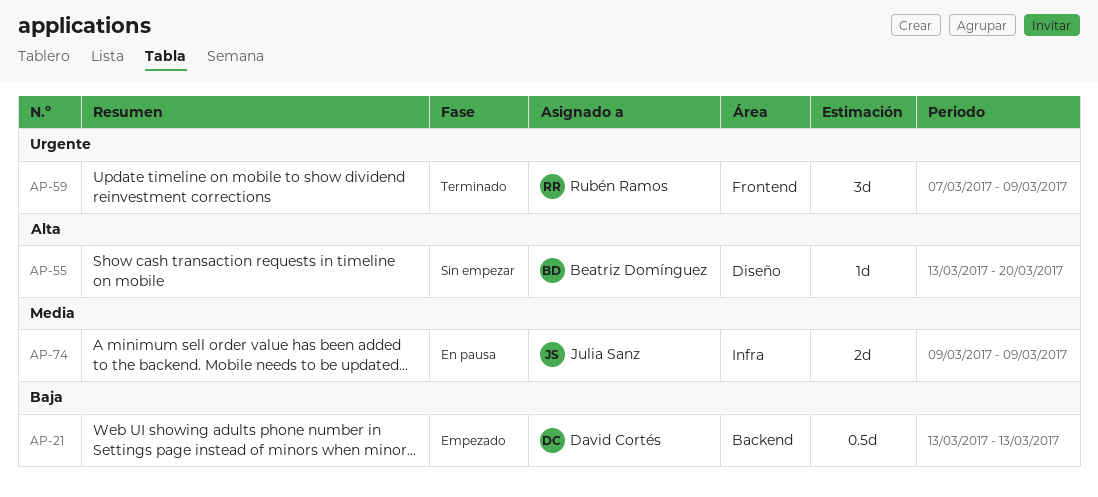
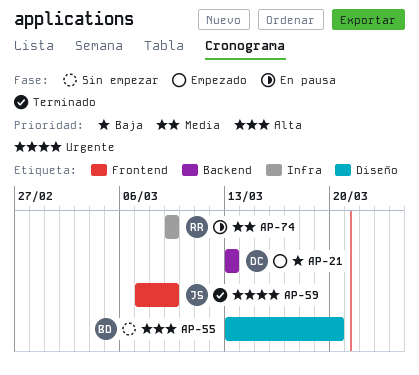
AP-59, owner: Rubén Ramos -> Julia Sanz
AP-74, owner: Julia Sanz -> Rubén Ramos

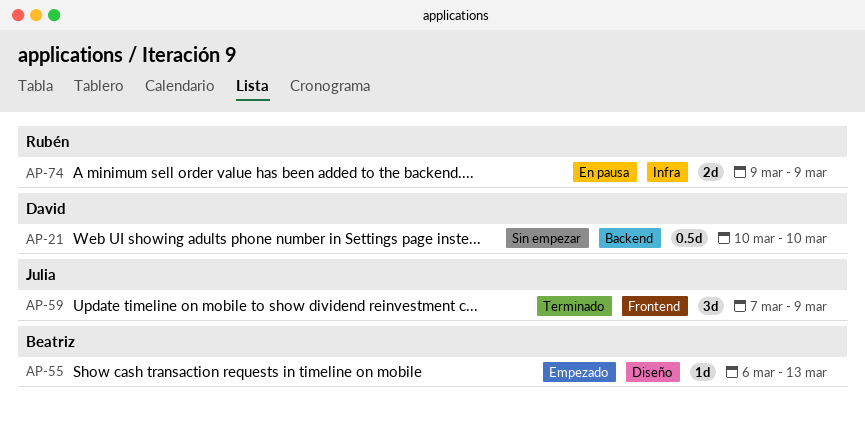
AP-21, status: Empezado -> Sin empezar
AP-21, start: Mar 13 -> Mar 10
AP-21, due: Mar 13 -> Mar 10
AP-55, status: Sin empezar -> Empezado
AP-55, start: Mar 13 -> Mar 6
AP-55, due: Mar 20 -> Mar 13

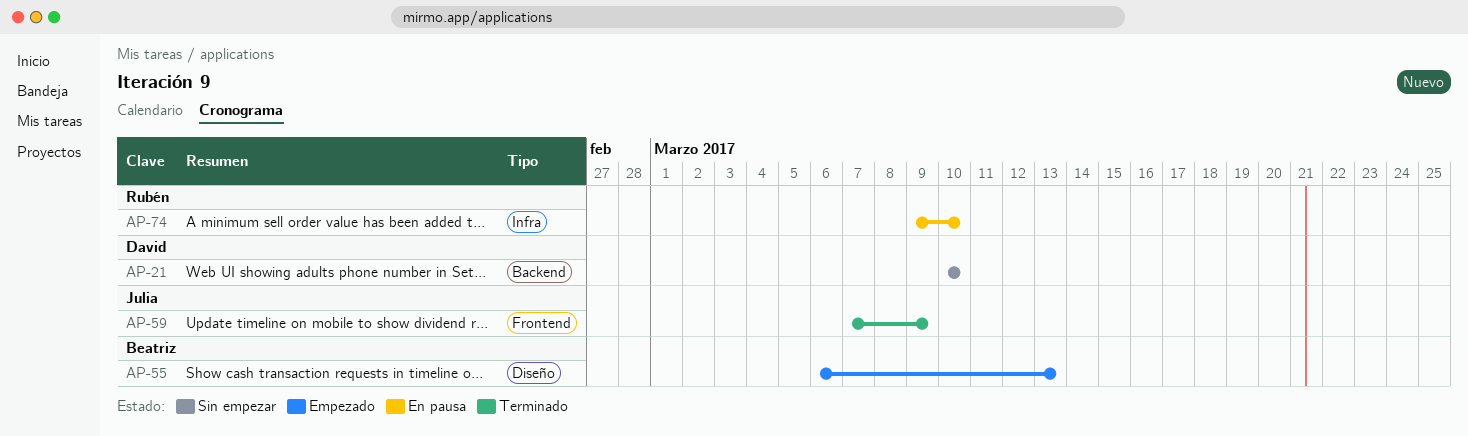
AP-74, due: Mar 9 -> Mar 10

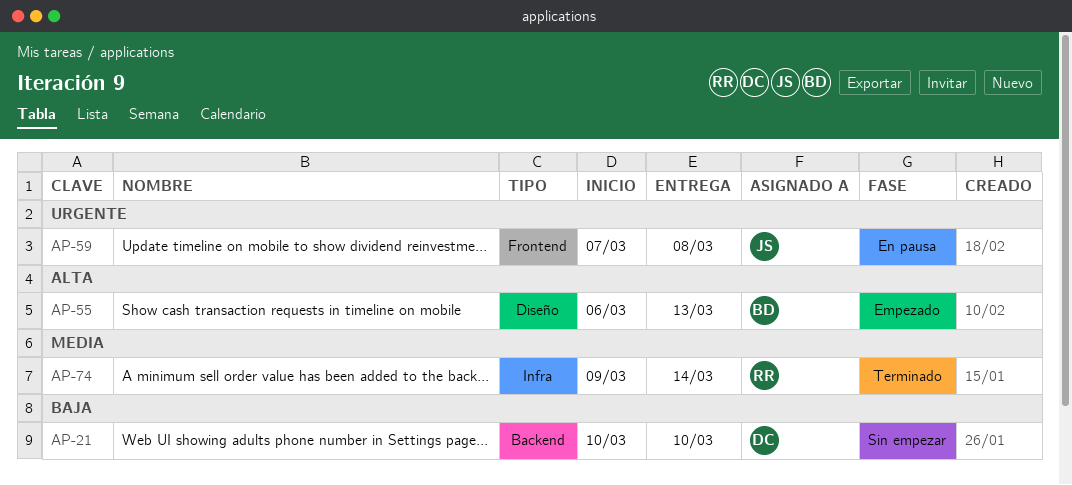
AP-59, status: Terminado -> En pausa
AP-59, due: Mar 9 -> Mar 8
AP-74, status: En pausa -> Terminado
AP-74, due: Mar 10 -> Mar 14

